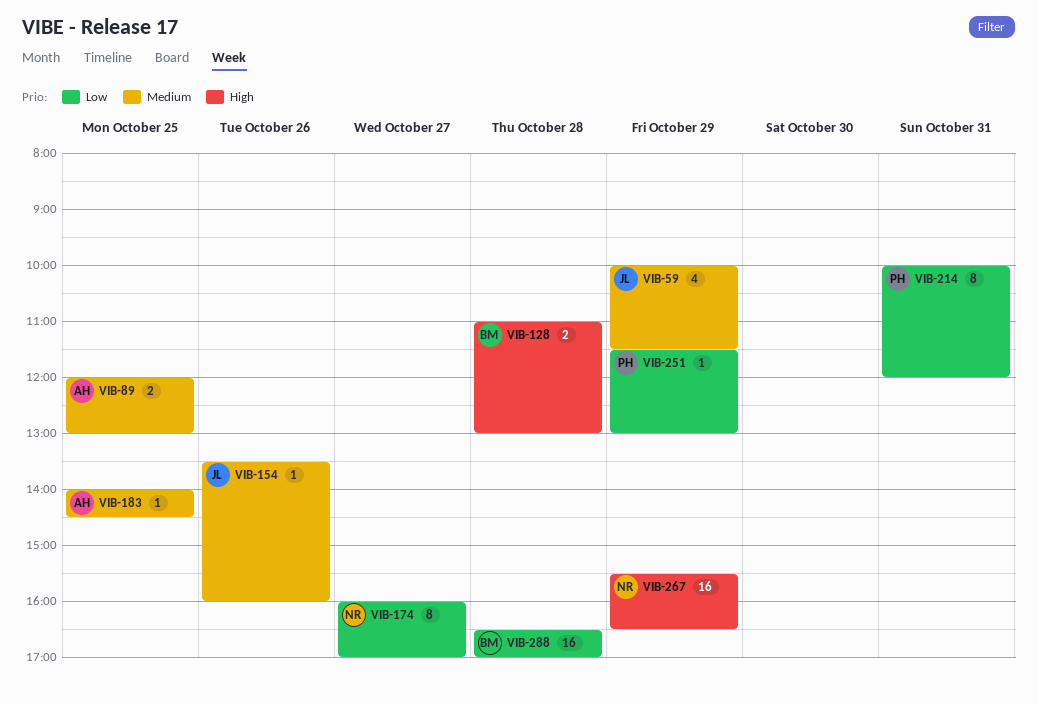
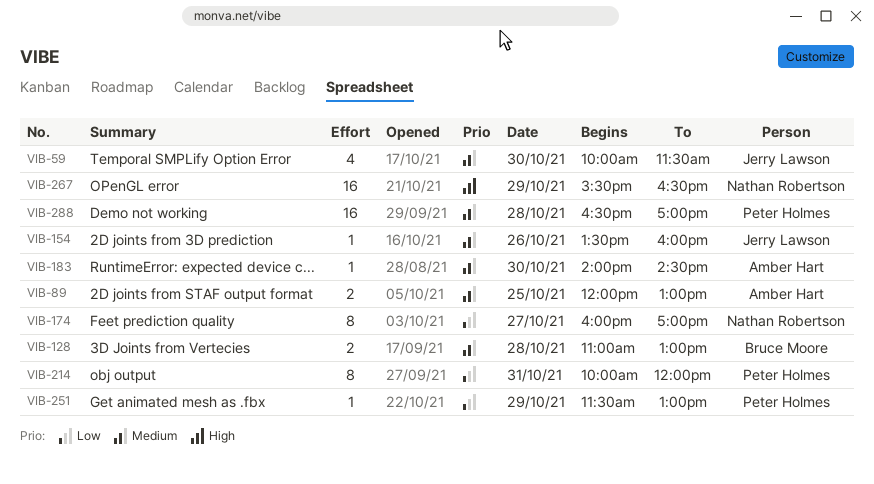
VIB-59, day: Oct 29 -> Oct 30
VIB-128, priority: High -> Medium
VIB-183, day: Oct 25 -> Oct 30
VIB-288, owner: Bruce Moore -> Peter Holmes
VIB-288, priority: Low -> Medium

